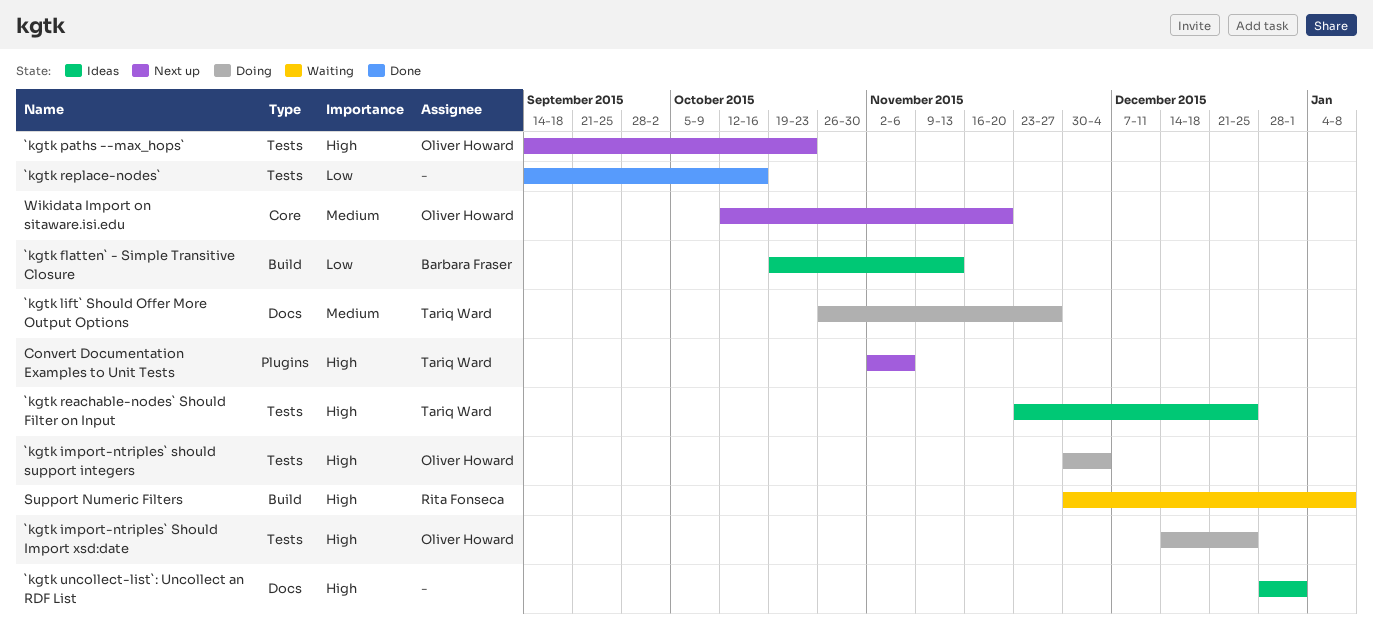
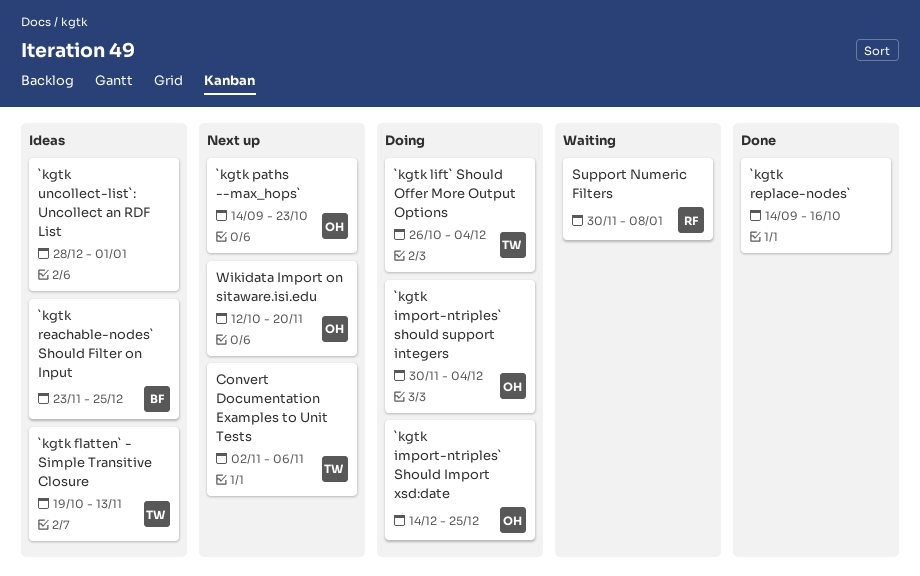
`kgtk flatten` - Simple Transitive Closure, owner: Barbara Fraser -> Tariq Ward
`kgtk lift` Should Offer More Output Options, due: Nov 27 -> Dec 4
`kgtk reachable-nodes` Should Filter on Input, owner: Tariq Ward -> Barbara Fraser

